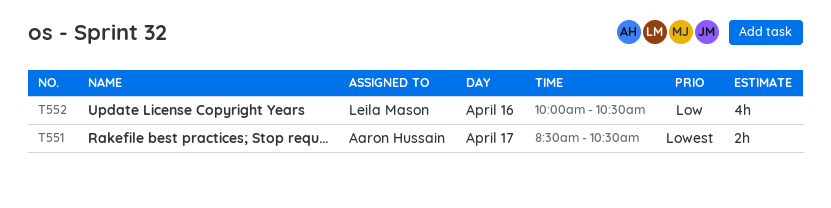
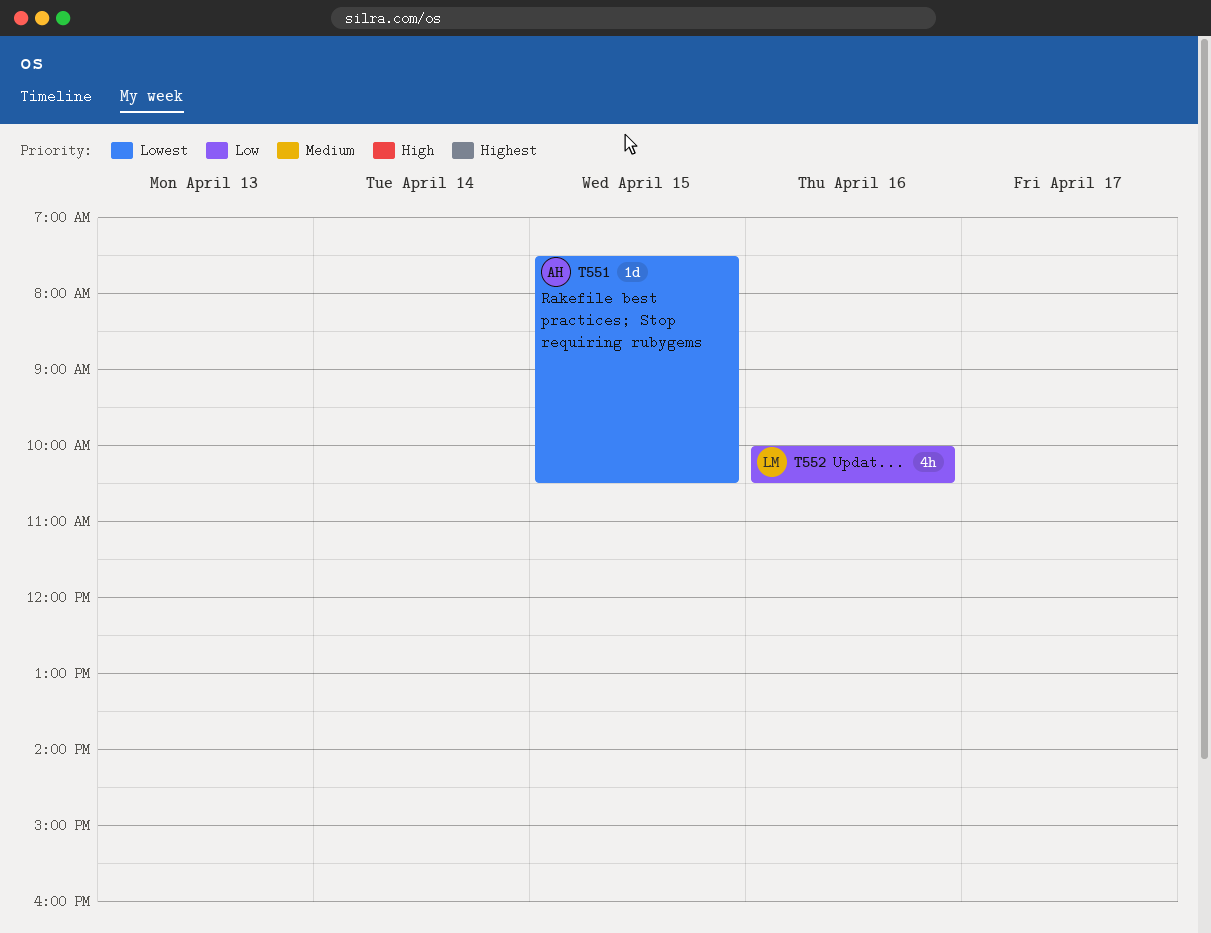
T551, estimate: 2h -> 1d
T551, day: Apr 17 -> Apr 15
T551, begins: 08:30 -> 07:30

